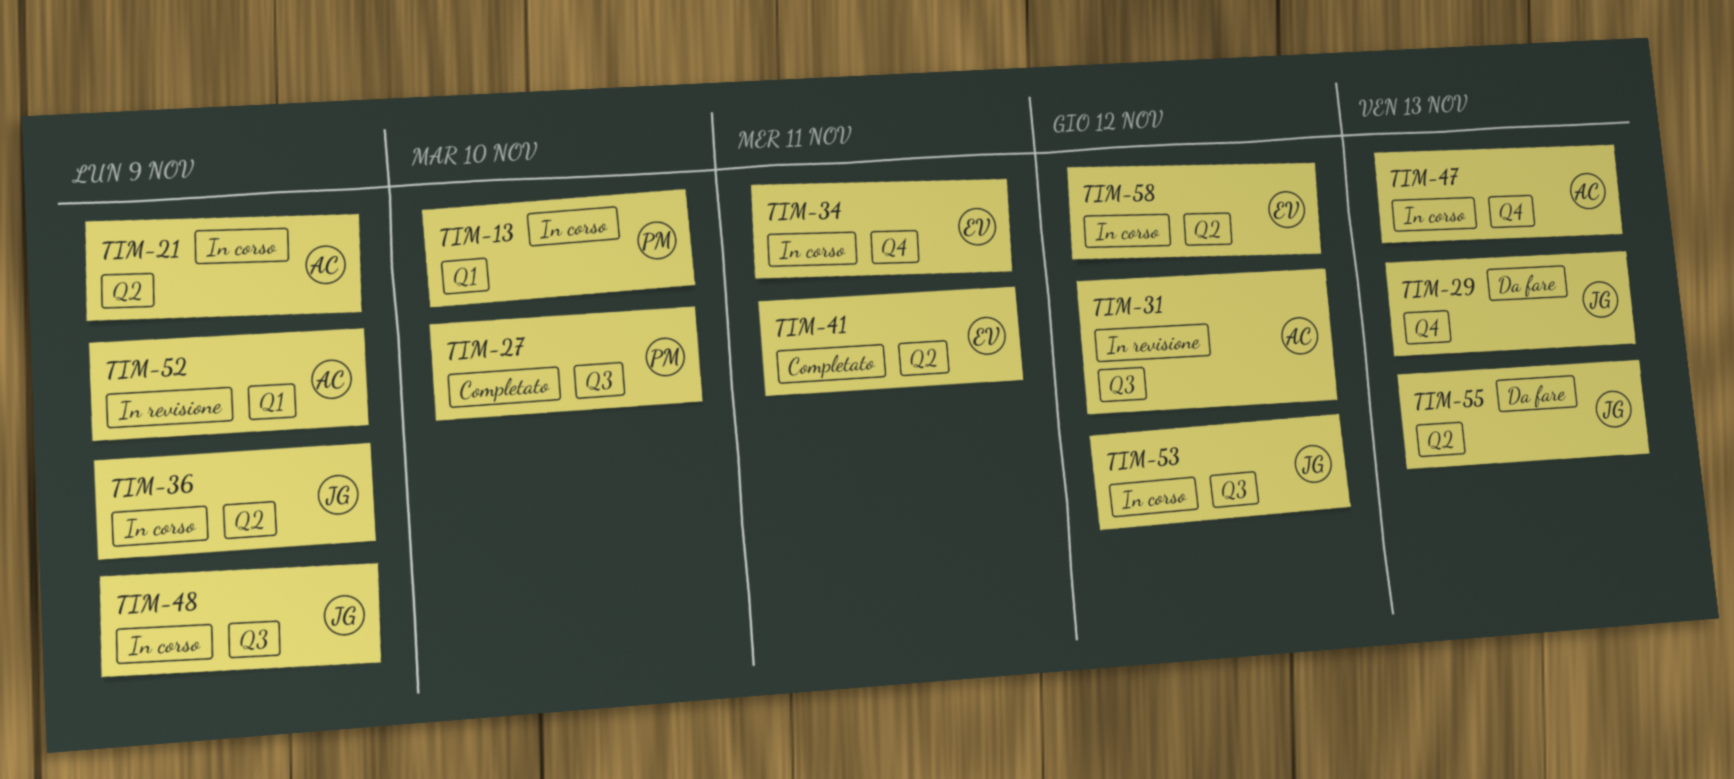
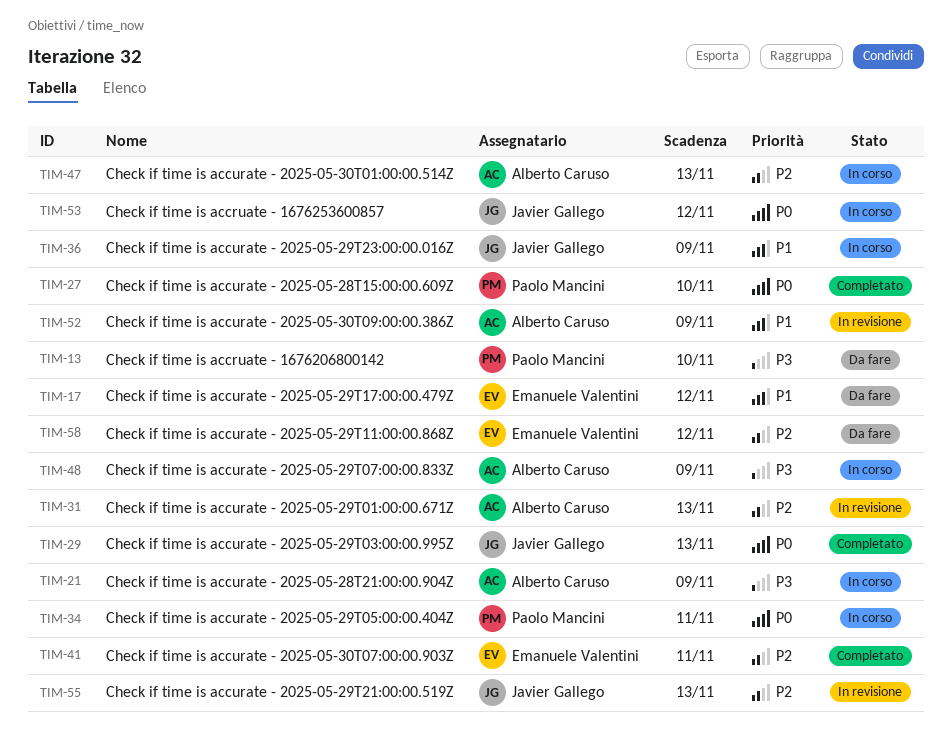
TIM-13, status: In corso -> Da fare
TIM-17: none -> present
TIM-29, status: Da fare -> Completato
TIM-31, due: Nov 12 -> Nov 13
TIM-34, owner: Emanuele Valentini -> Paolo Mancini
TIM-48, owner: Javier Gallego -> Alberto Caruso
TIM-55, status: Da fare -> In revisione
TIM-58, status: In corso -> Da fare

